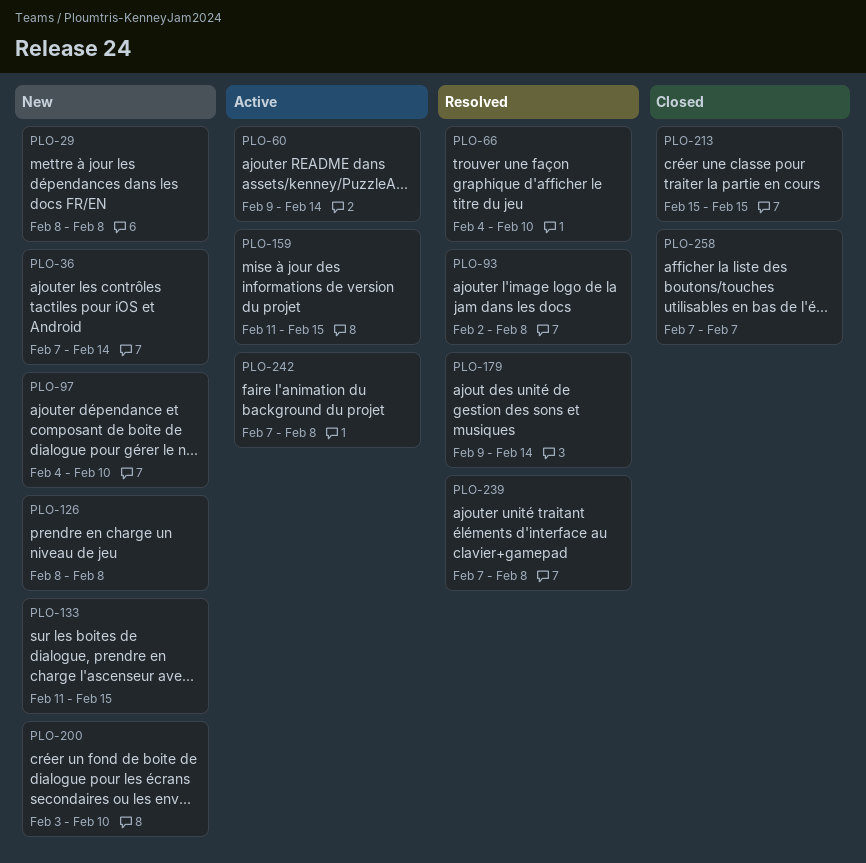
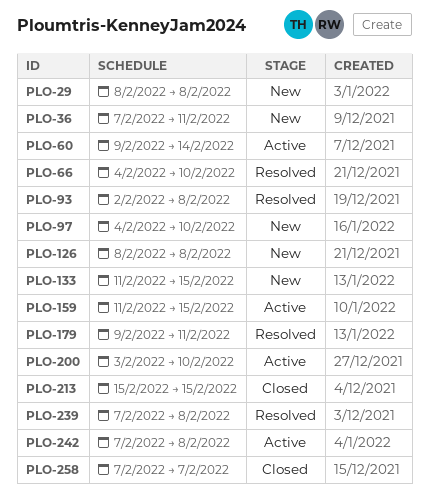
PLO-36, due: Feb 14 -> Feb 11
PLO-179, due: Feb 14 -> Feb 11
PLO-200, status: New -> Active

